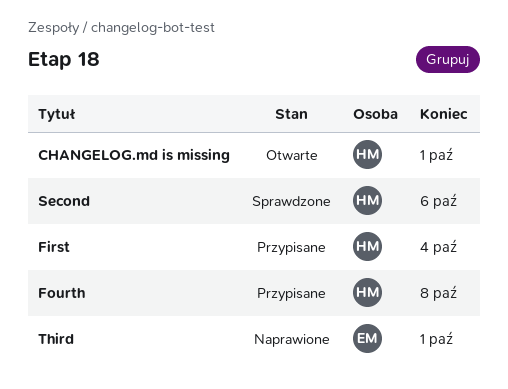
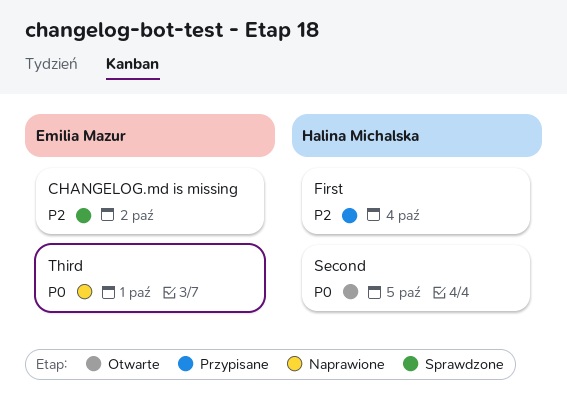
CHANGELOG.md is missing, status: Otwarte -> Sprawdzone
CHANGELOG.md is missing, owner: Halina Michalska -> Emilia Mazur
CHANGELOG.md is missing, due: Oct 1 -> Oct 2
Fourth: present -> none
Second, status: Sprawdzone -> Otwarte
Second, due: Oct 6 -> Oct 5

